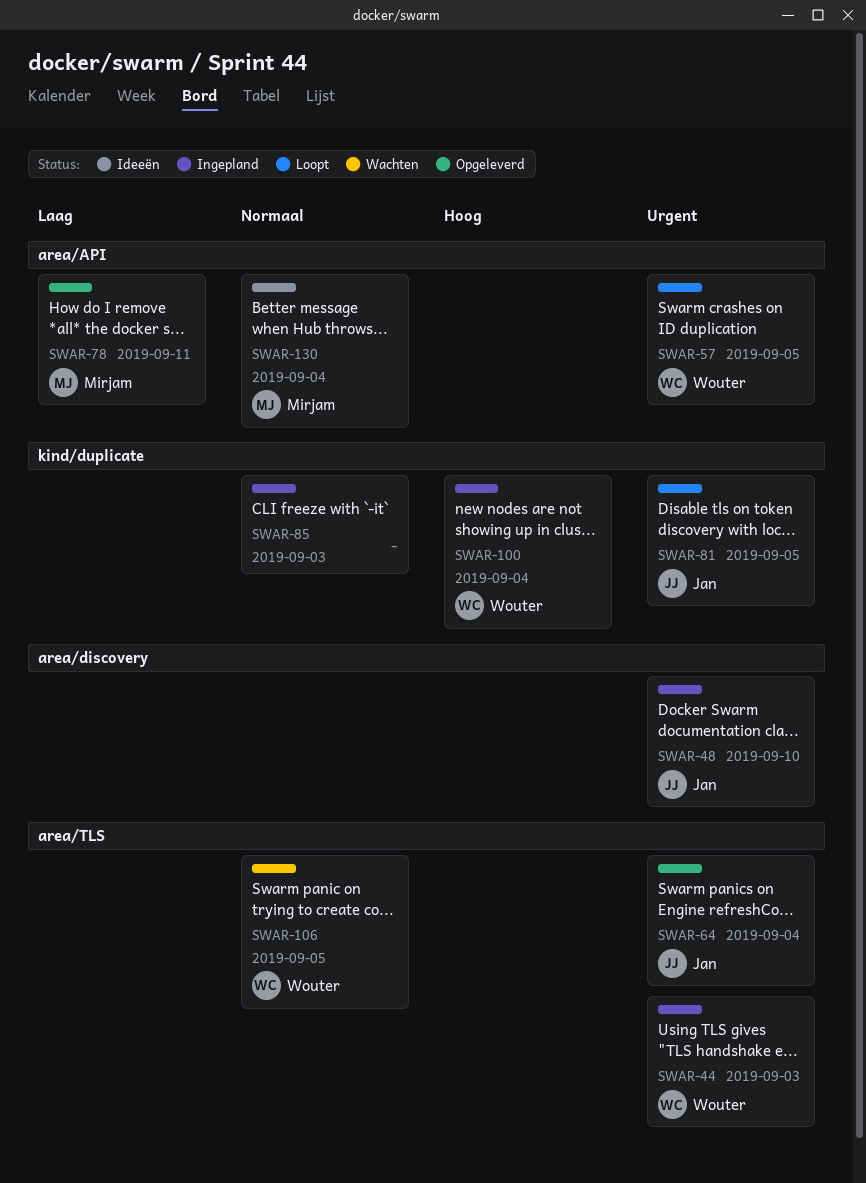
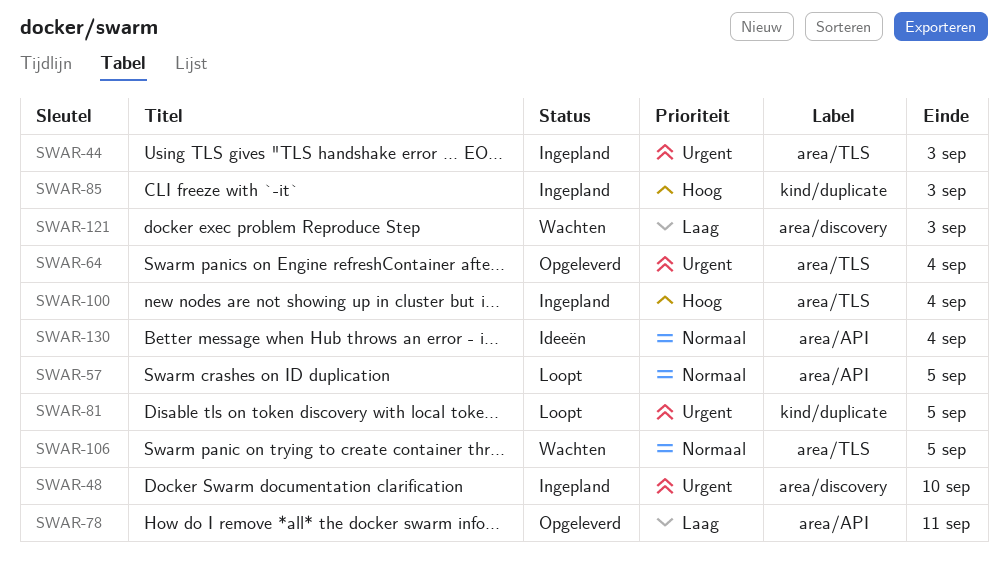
SWAR-57, priority: Urgent -> Normaal
SWAR-85, priority: Normaal -> Hoog
SWAR-100, label: kind/duplicate -> area/TLS
SWAR-121: none -> present

